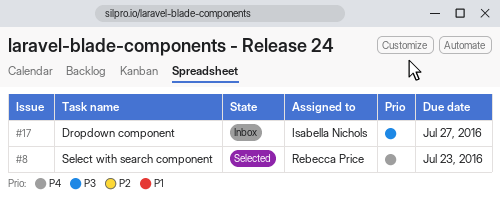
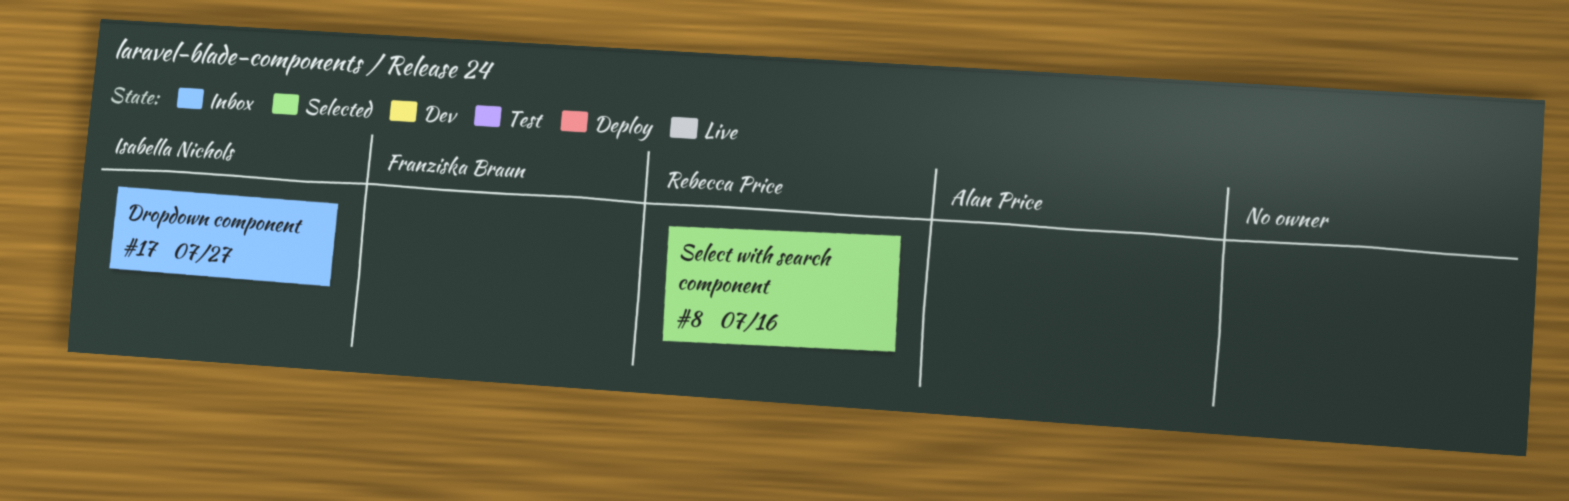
#8, due: Jul 23 -> Jul 16

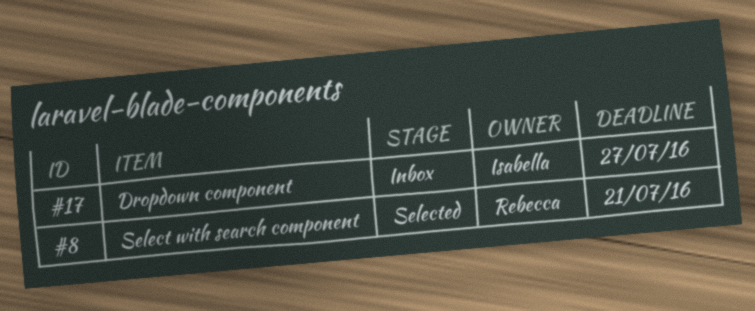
#8, due: Jul 16 -> Jul 21

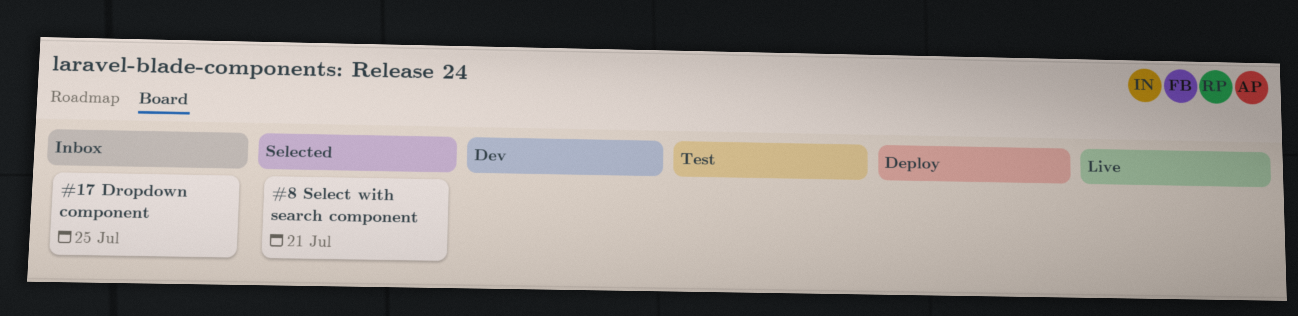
#17, due: Jul 27 -> Jul 25

